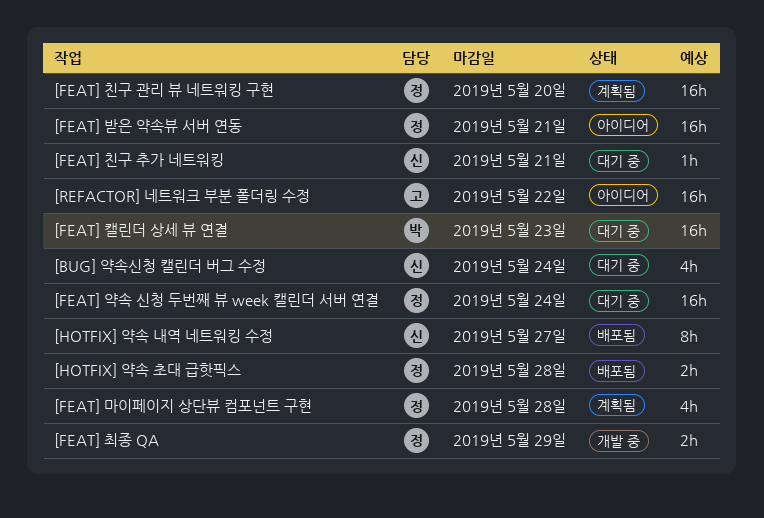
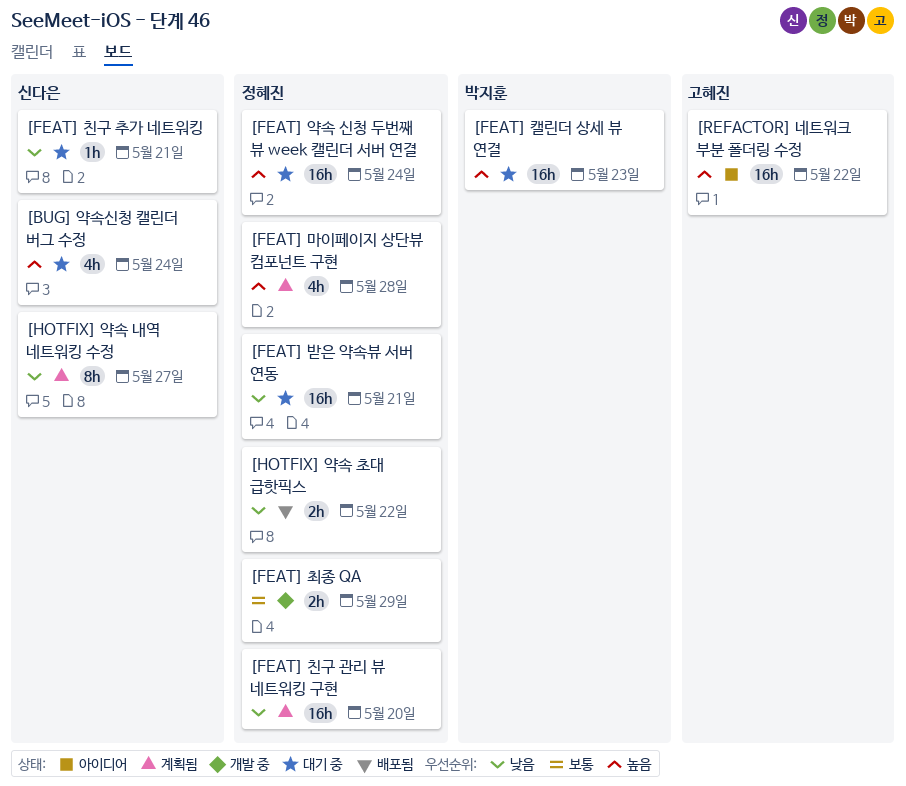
[FEAT] 받은 약속뷰 서버 연동, status: 아이디어 -> 대기 중
[HOTFIX] 약속 내역 네트워킹 수정, status: 배포됨 -> 계획됨
[HOTFIX] 약속 초대 급핫픽스, due: May 28 -> May 22

